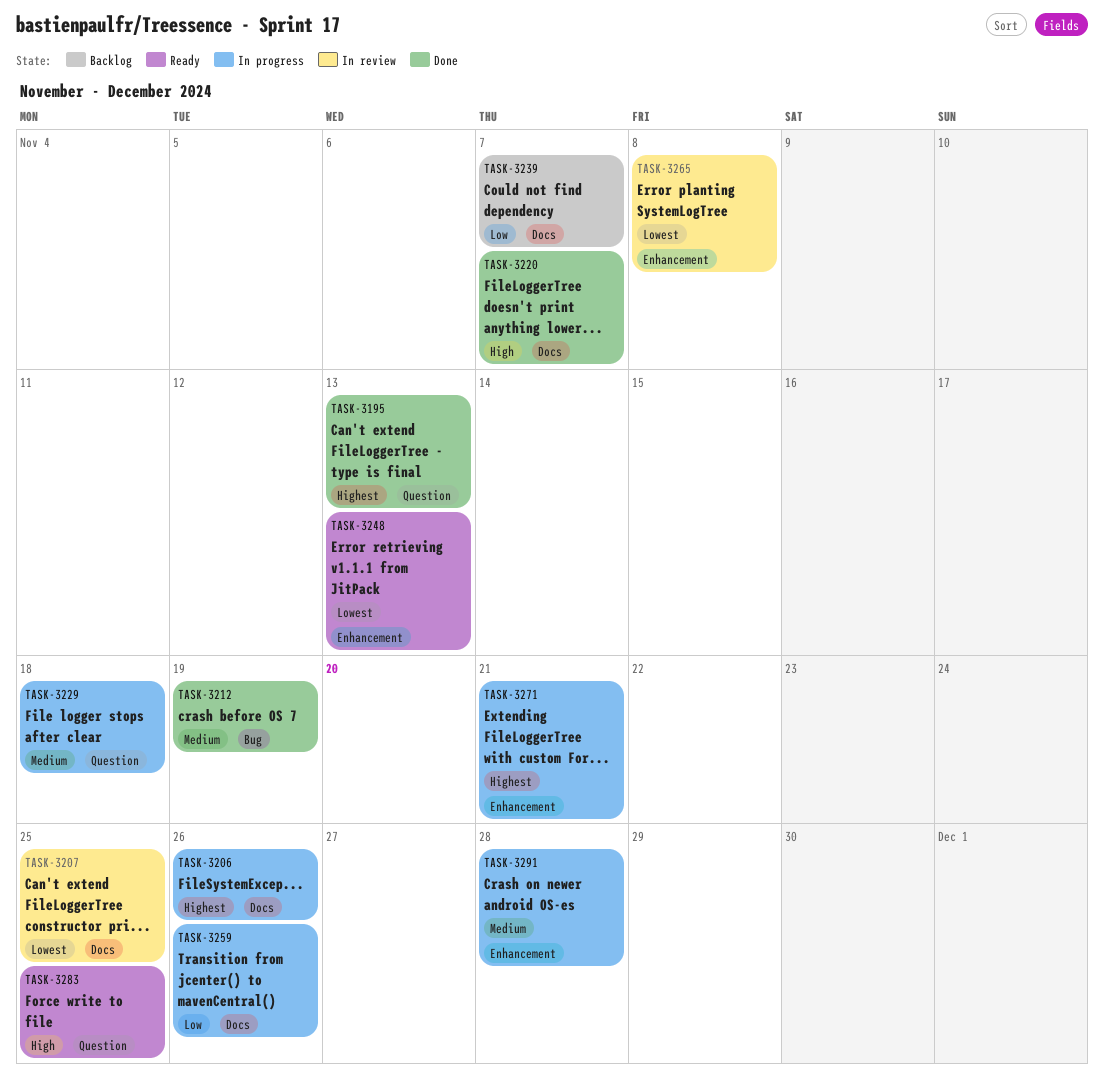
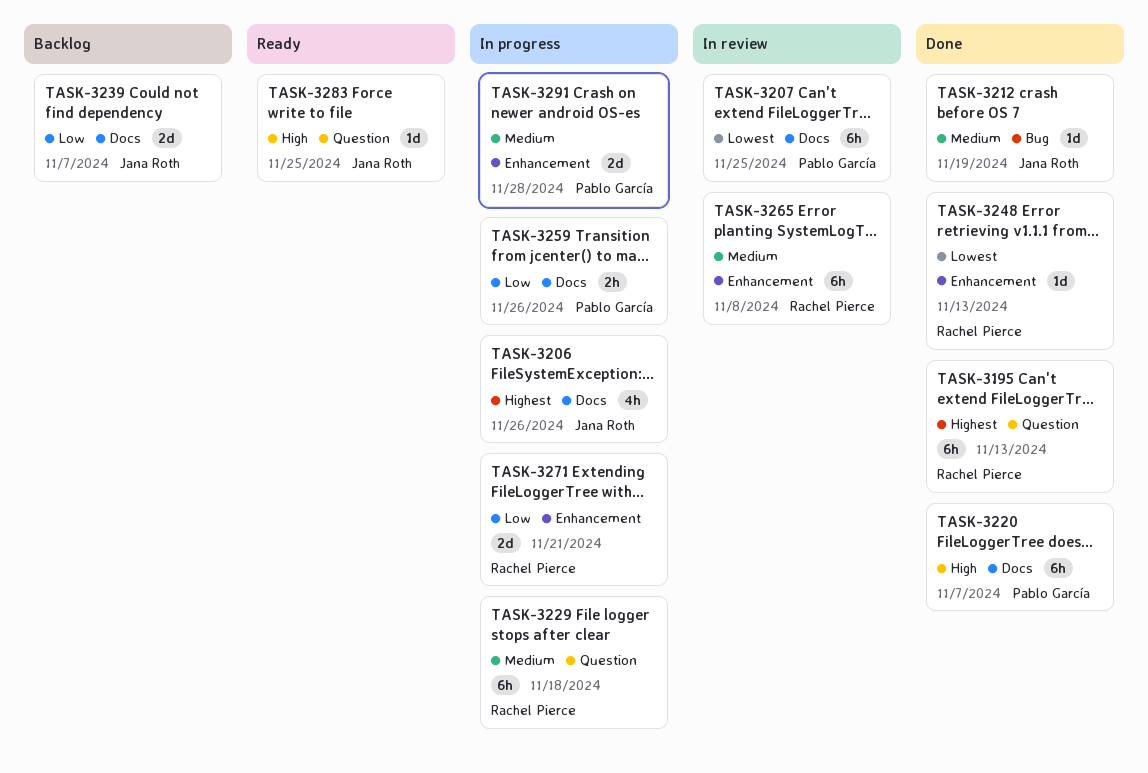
TASK-3248, status: Ready -> Done
TASK-3265, priority: Lowest -> Medium
TASK-3271, priority: Highest -> Low

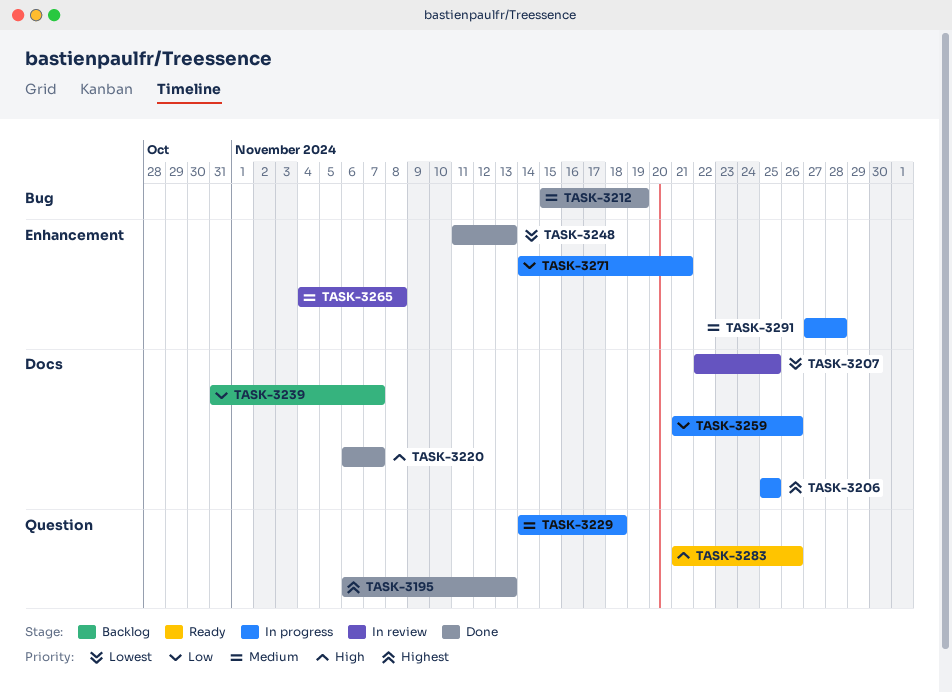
TASK-3206, due: Nov 26 -> Nov 25
TASK-3283, due: Nov 25 -> Nov 26

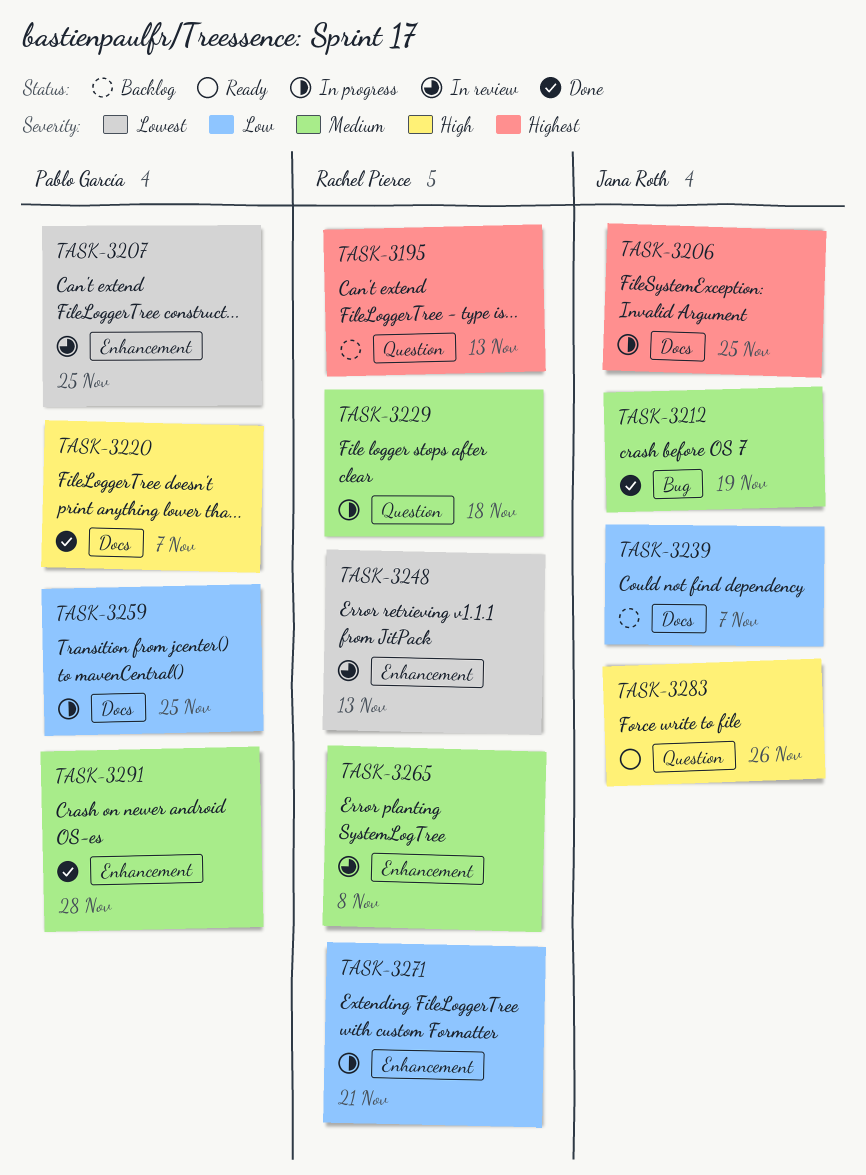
TASK-3195, status: Done -> Backlog
TASK-3207, label: Docs -> Enhancement
TASK-3248, status: Done -> In review
TASK-3259, due: Nov 26 -> Nov 25
TASK-3291, status: In progress -> Done

